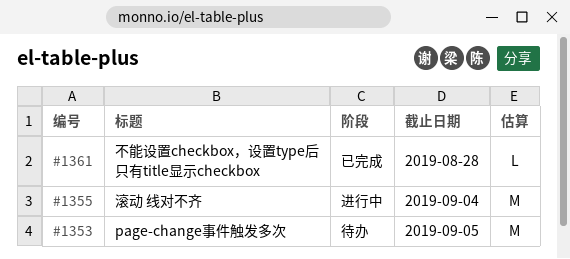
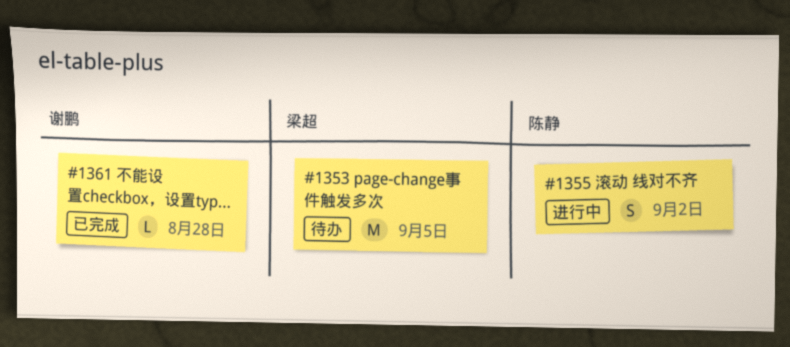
#1355, estimate: M -> S
#1355, due: Sep 4 -> Sep 2

